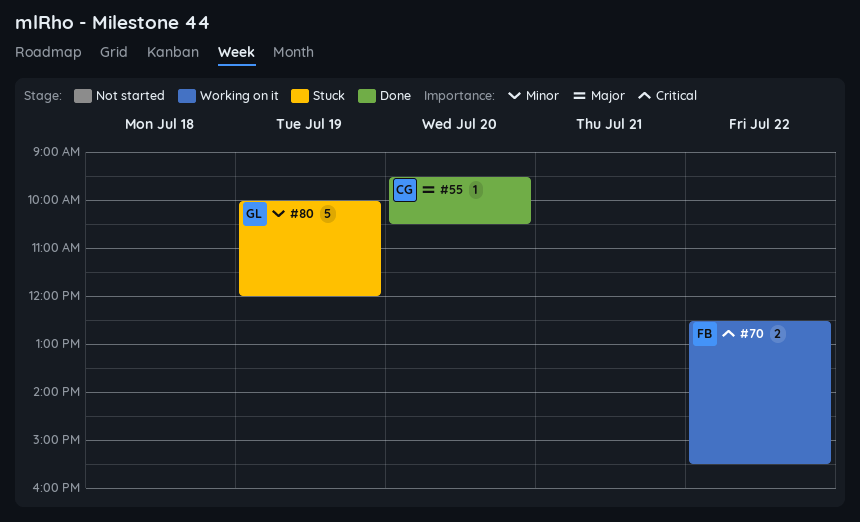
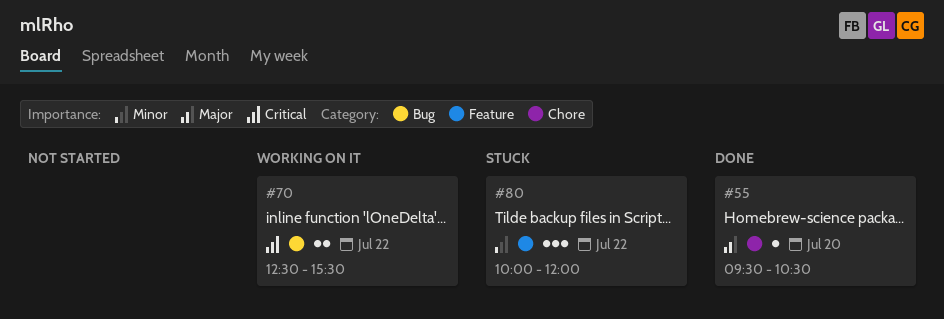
#80, estimate: 5 -> 3
#80, day: Jul 19 -> Jul 22

